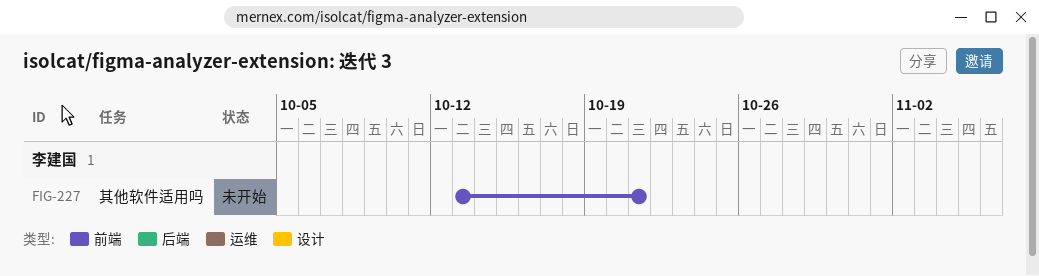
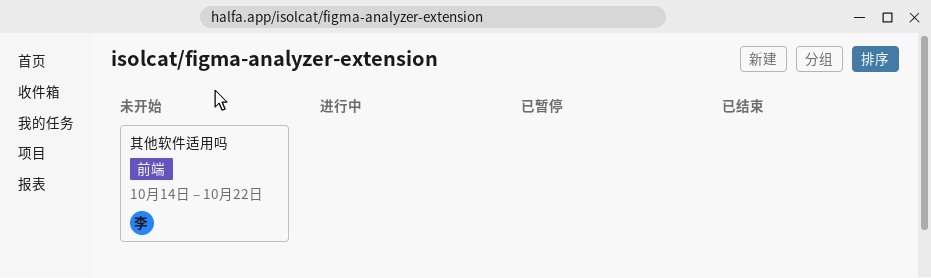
其他软件适用吗, start: Oct 13 -> Oct 14
其他软件适用吗, due: Oct 21 -> Oct 22

